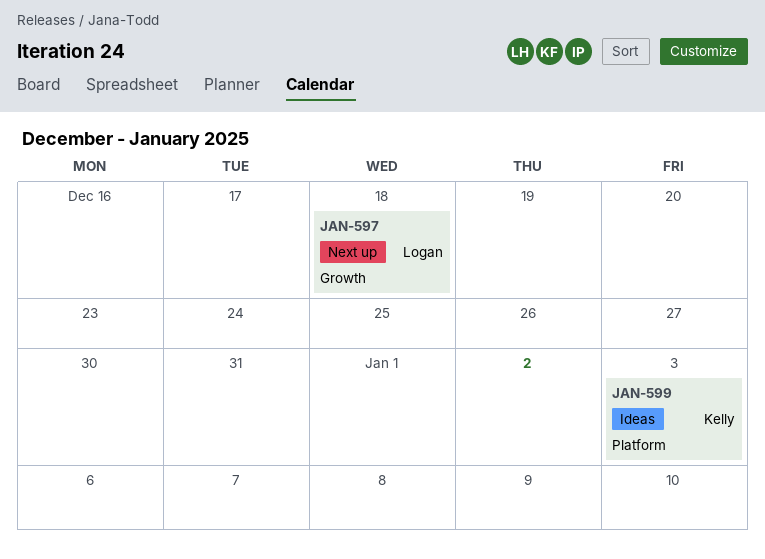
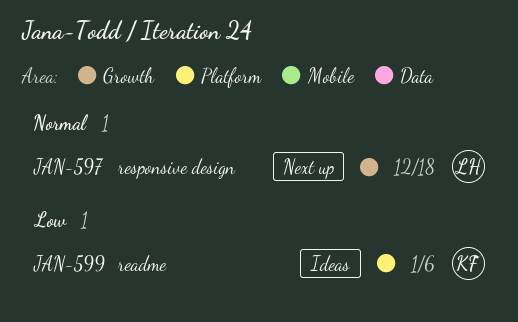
JAN-599, due: Jan 3 -> Jan 6

